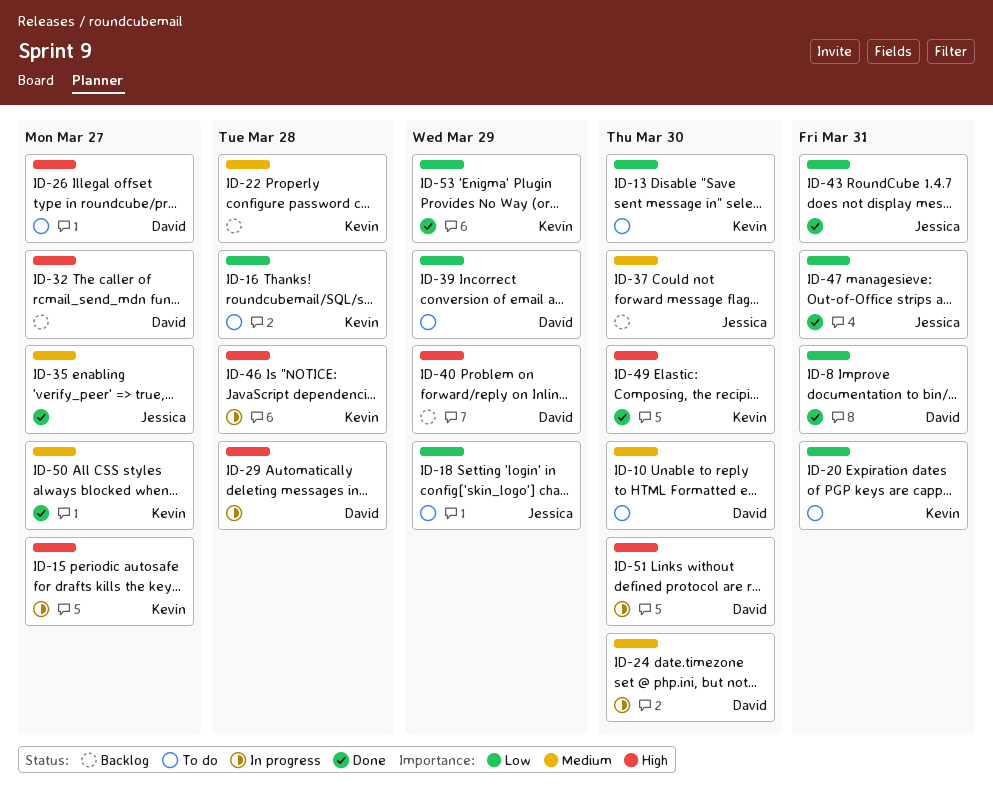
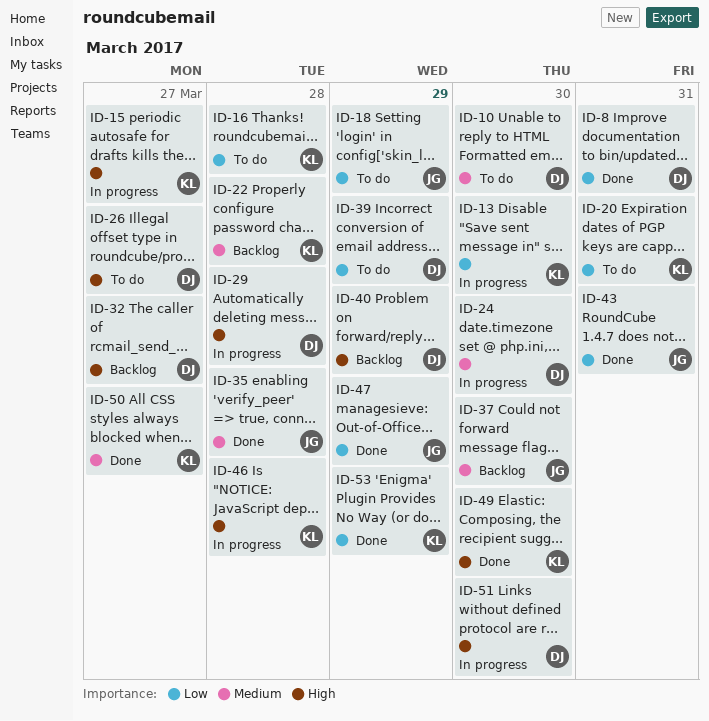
ID-13, status: To do -> In progress
ID-35, due: Mar 27 -> Mar 28
ID-47, due: Mar 31 -> Mar 29

